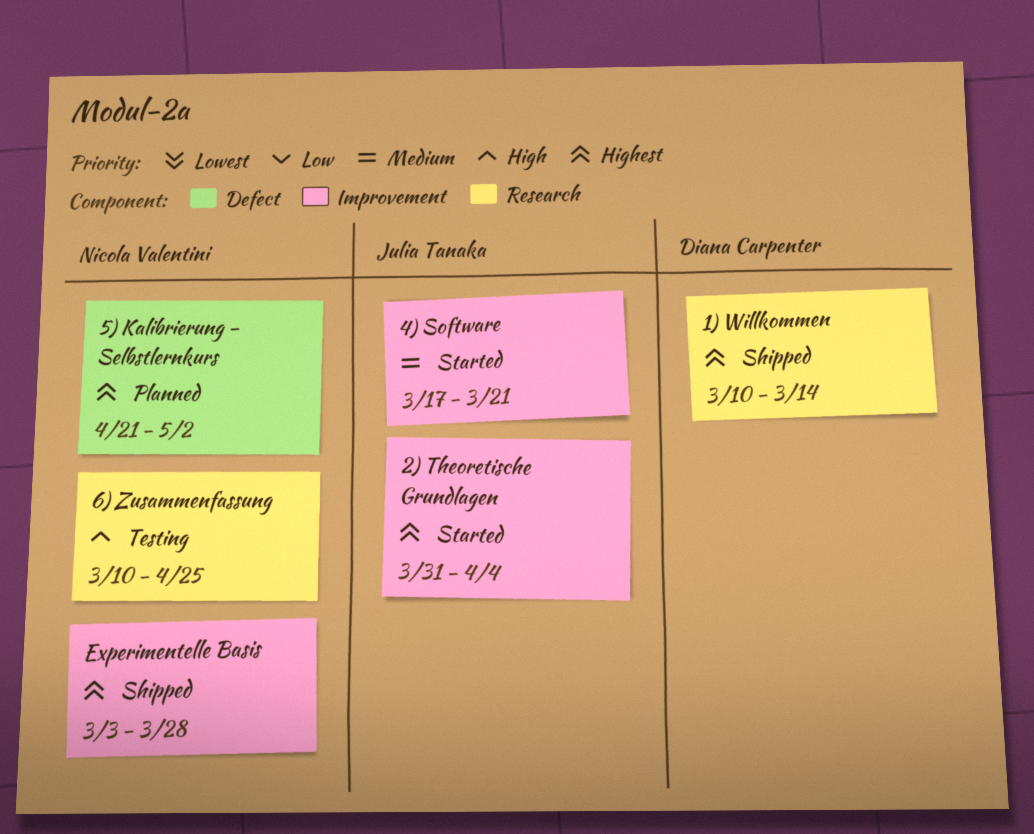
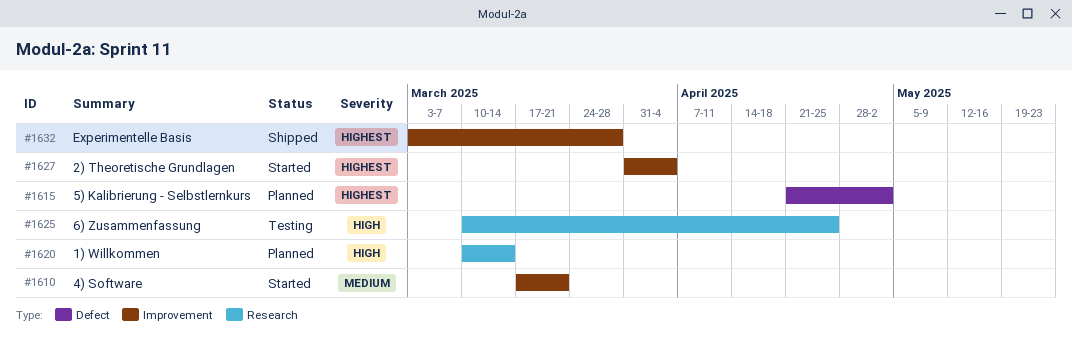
1) Willkommen, status: Shipped -> Planned
1) Willkommen, priority: Highest -> High

